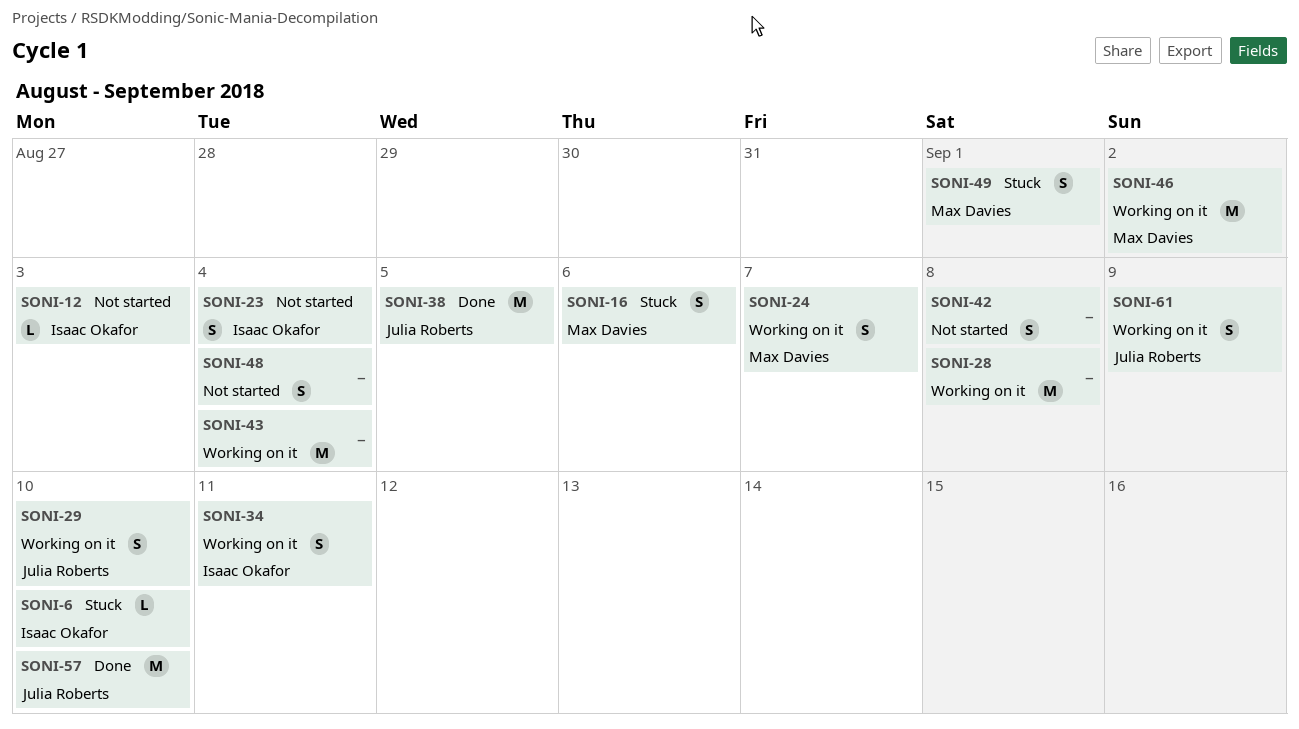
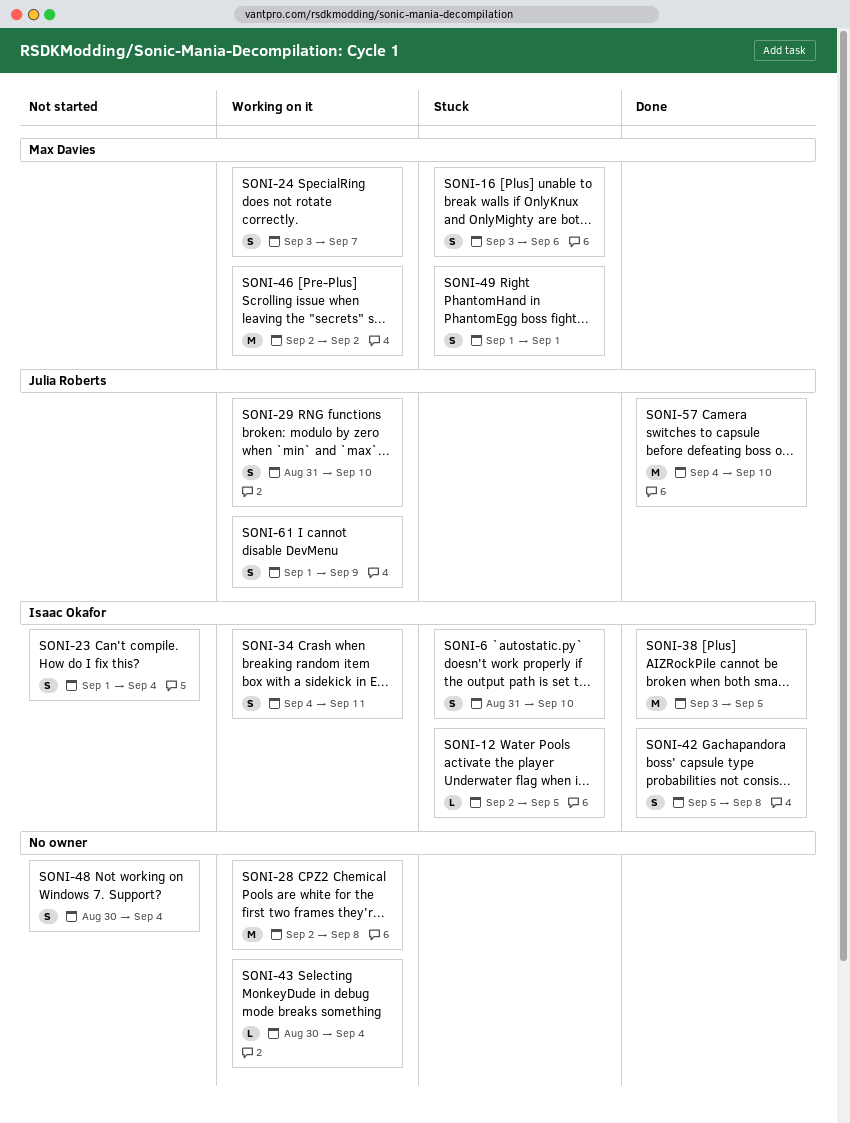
SONI-6, estimate: L -> S
SONI-12, status: Not started -> Stuck
SONI-12, due: Sep 3 -> Sep 5
SONI-38, owner: Julia Roberts -> Isaac Okafor
SONI-42, status: Not started -> Done
SONI-42, owner: none -> Isaac Okafor
SONI-43, estimate: M -> L

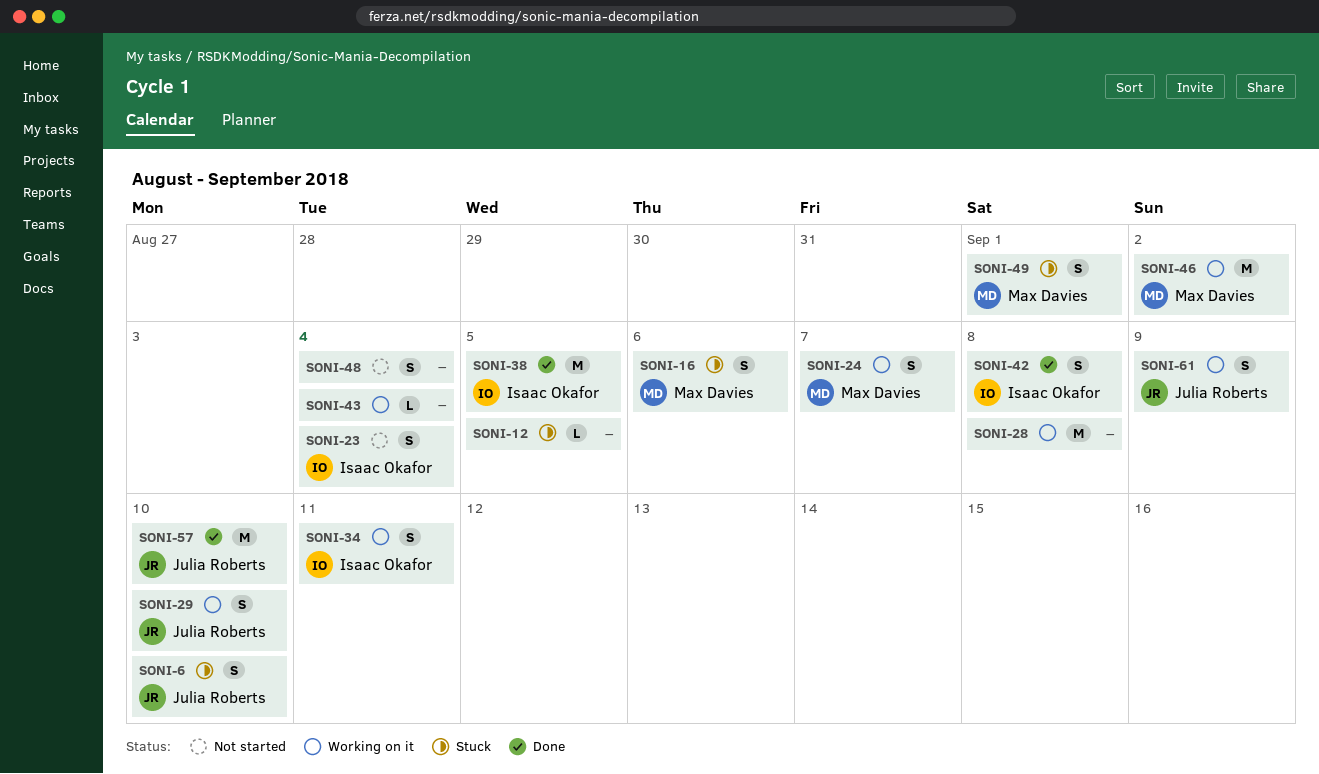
SONI-6, owner: Isaac Okafor -> Julia Roberts
SONI-12, owner: Isaac Okafor -> none

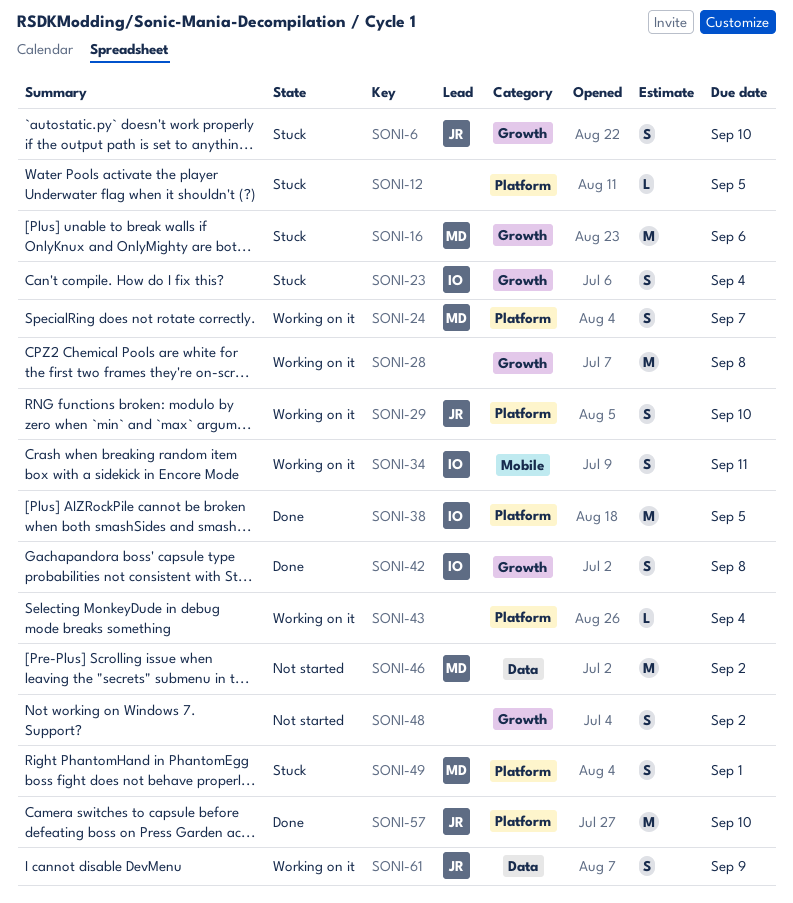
SONI-16, estimate: S -> M
SONI-23, status: Not started -> Stuck
SONI-46, status: Working on it -> Not started
SONI-48, due: Sep 4 -> Sep 2

